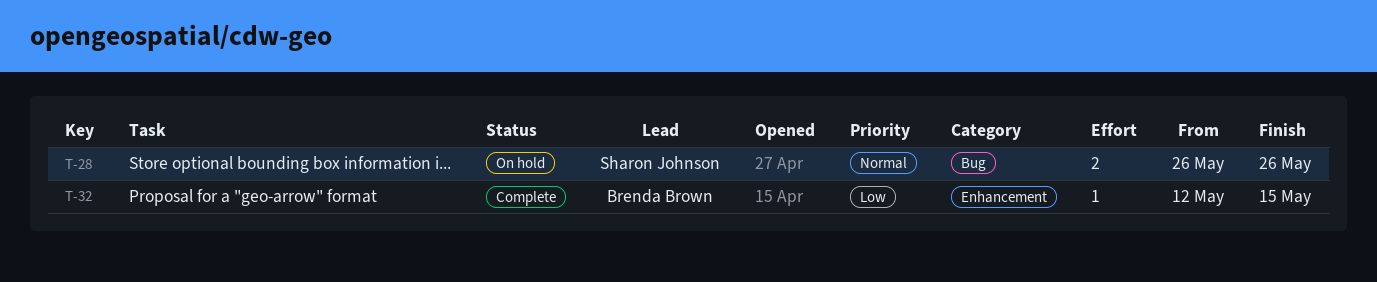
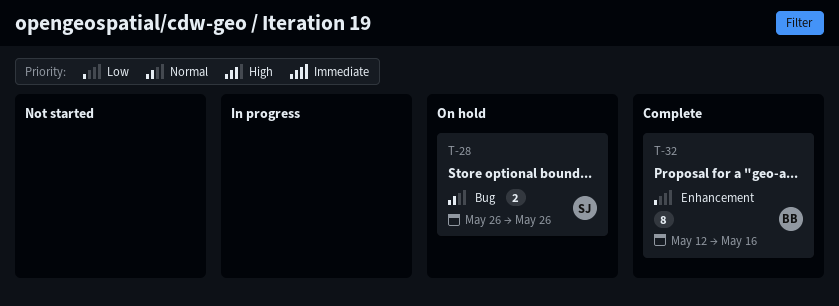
T-32, estimate: 1 -> 8
T-32, due: May 15 -> May 16

